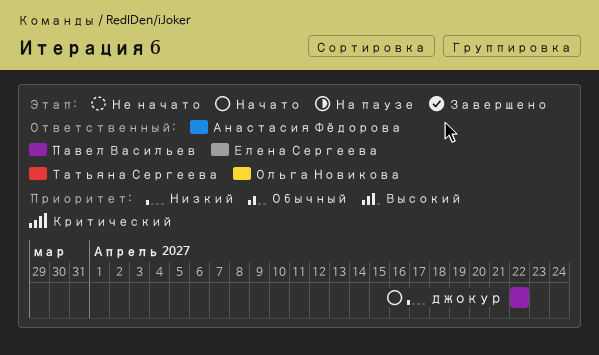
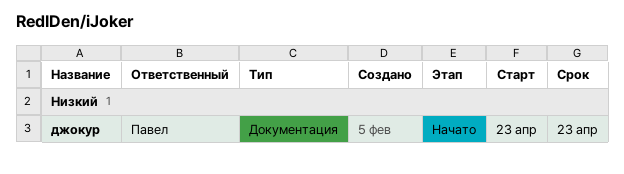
джокур, start: Apr 22 -> Apr 23
джокур, due: Apr 22 -> Apr 23

